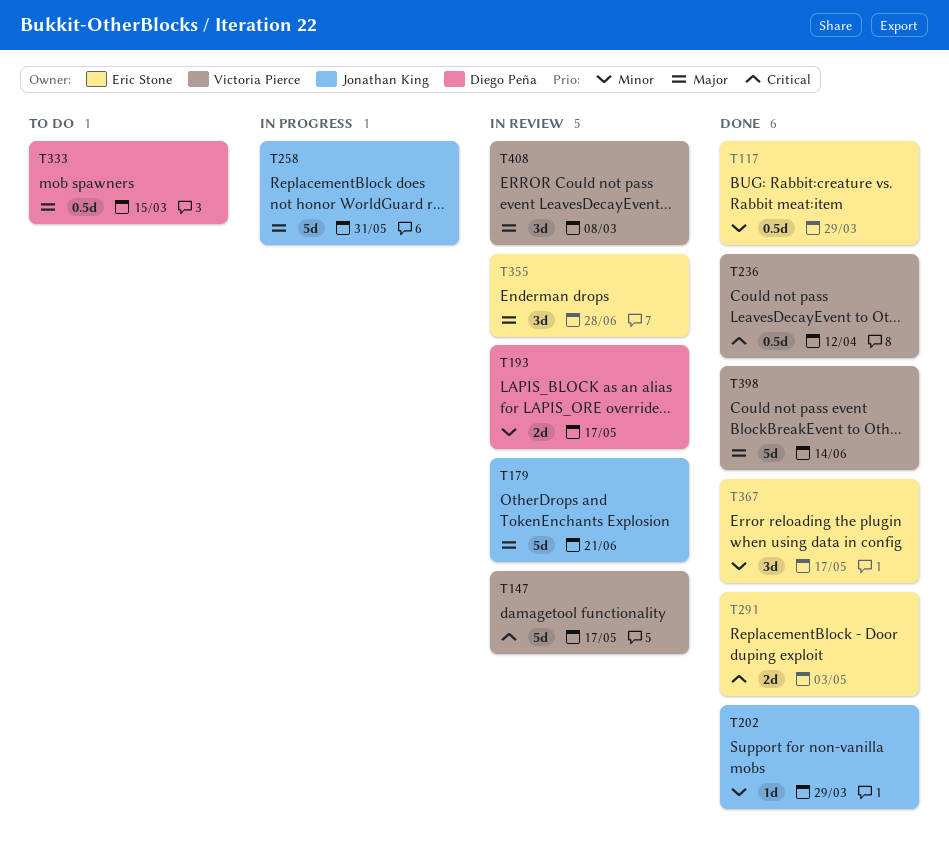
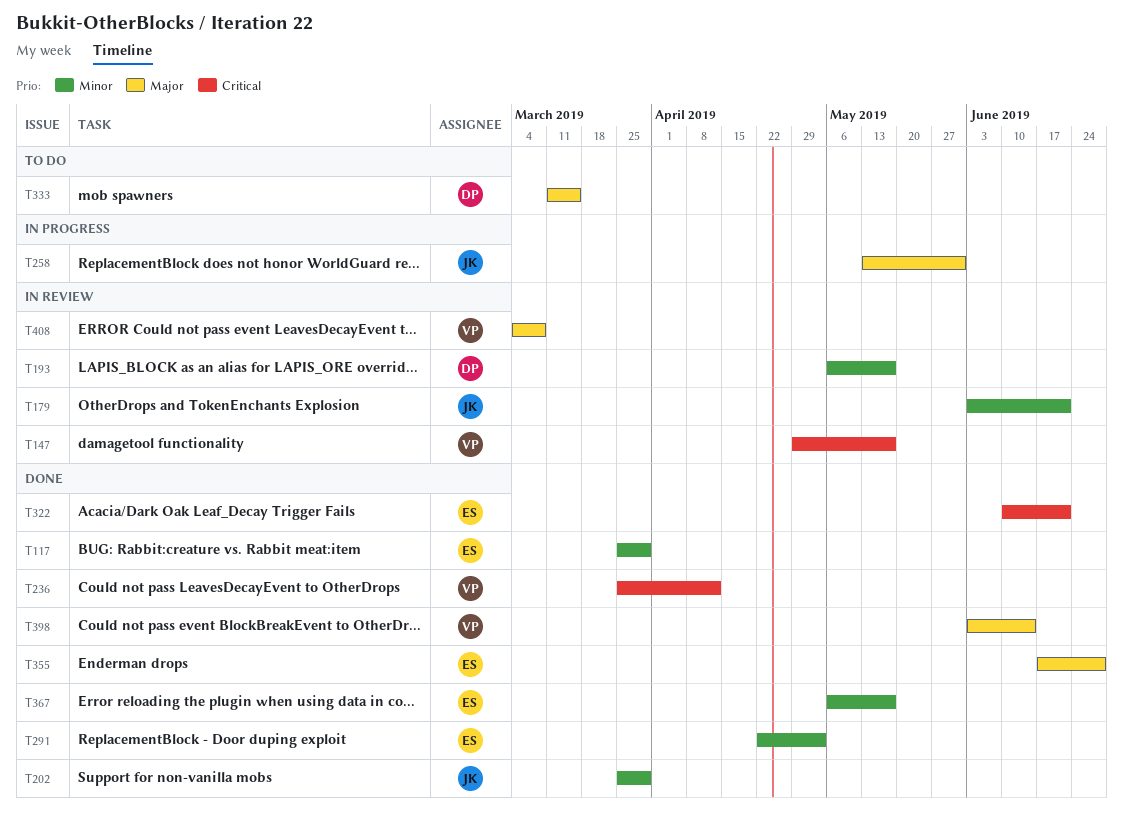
T179, priority: Major -> Minor
T291, priority: Critical -> Minor
T322: none -> present
T355, status: In review -> Done

